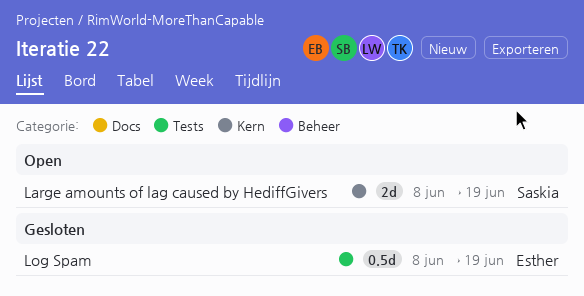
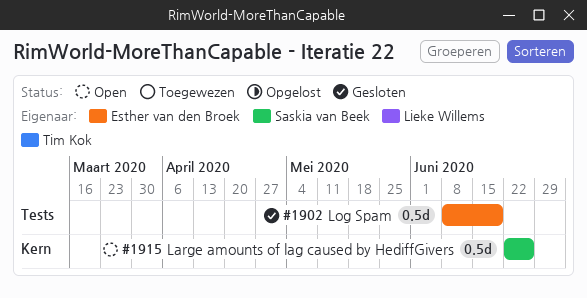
Large amounts of lag caused by HediffGivers, estimate: 2d -> 0.5d
Large amounts of lag caused by HediffGivers, start: Jun 8 -> Jun 22
Large amounts of lag caused by HediffGivers, due: Jun 19 -> Jun 26

